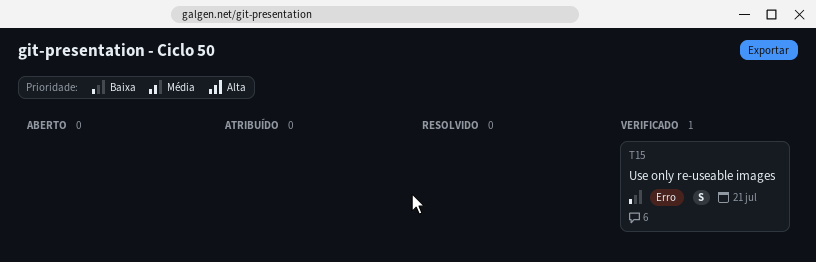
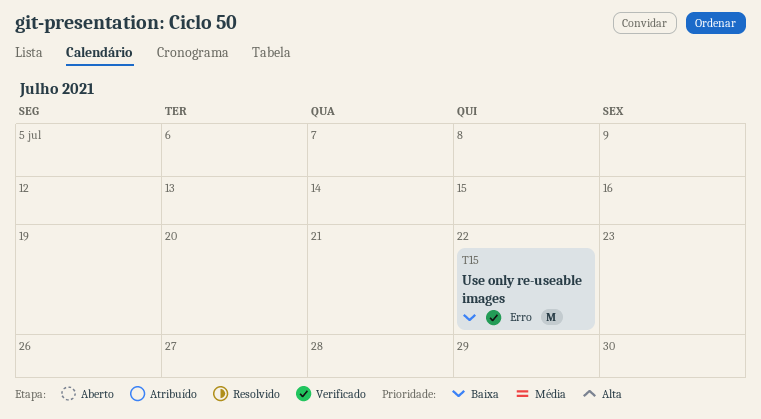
T15, estimate: S -> M
T15, due: Jul 21 -> Jul 22

